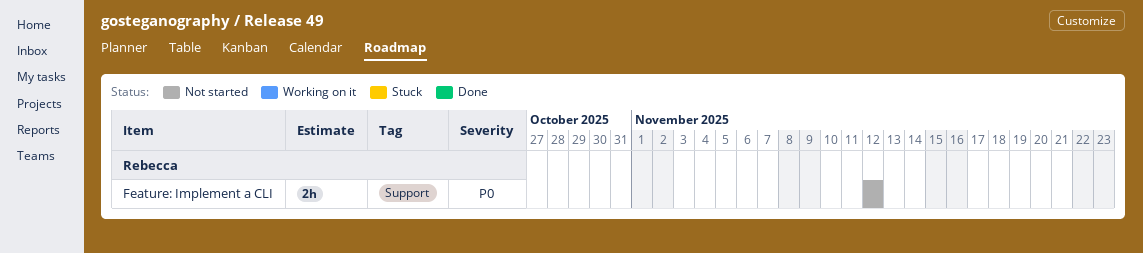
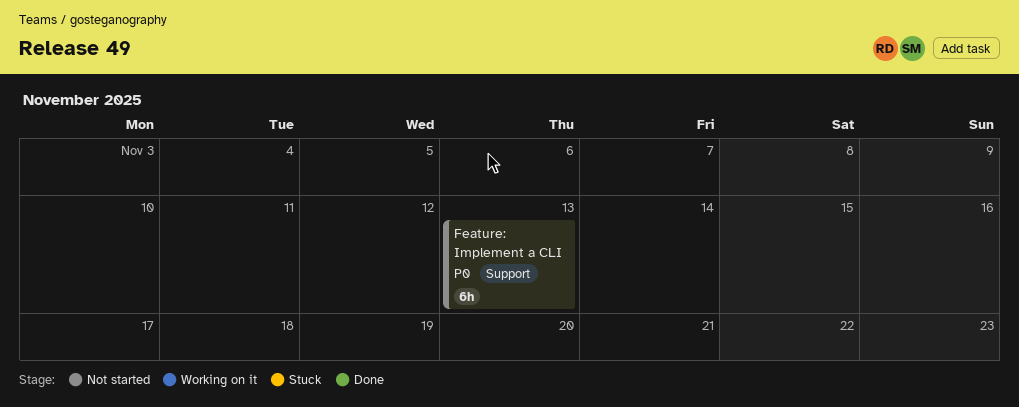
Feature: Implement a CLI, estimate: 2h -> 6h
Feature: Implement a CLI, due: Nov 12 -> Nov 13

